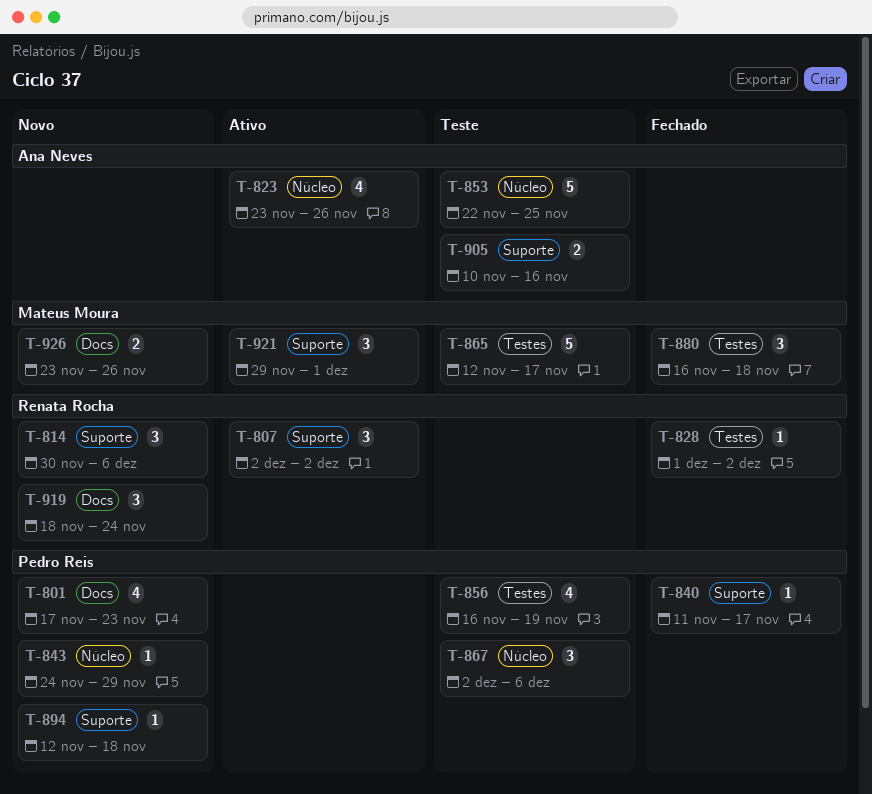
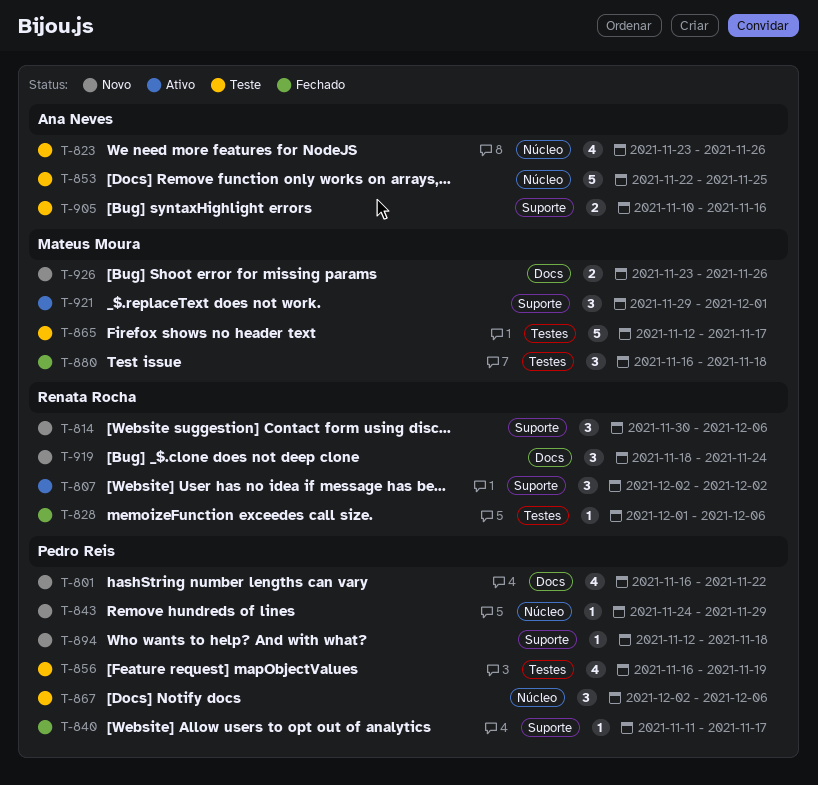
T-801, start: Nov 17 -> Nov 16
T-801, due: Nov 23 -> Nov 22
T-823, status: Ativo -> Teste
T-828, due: Dec 2 -> Dec 6

